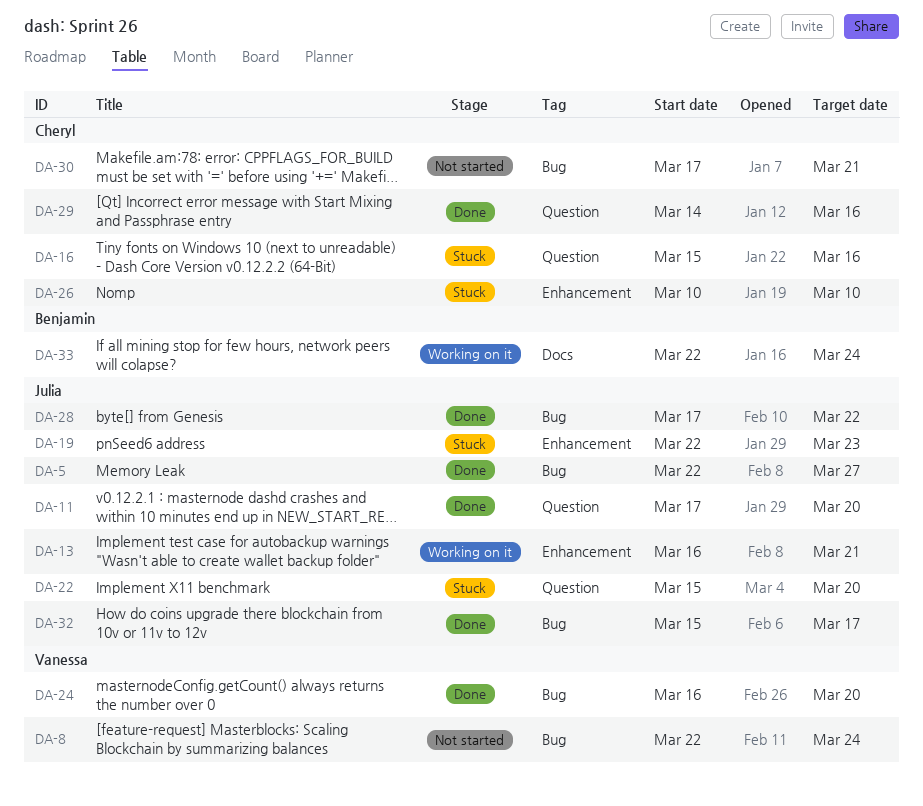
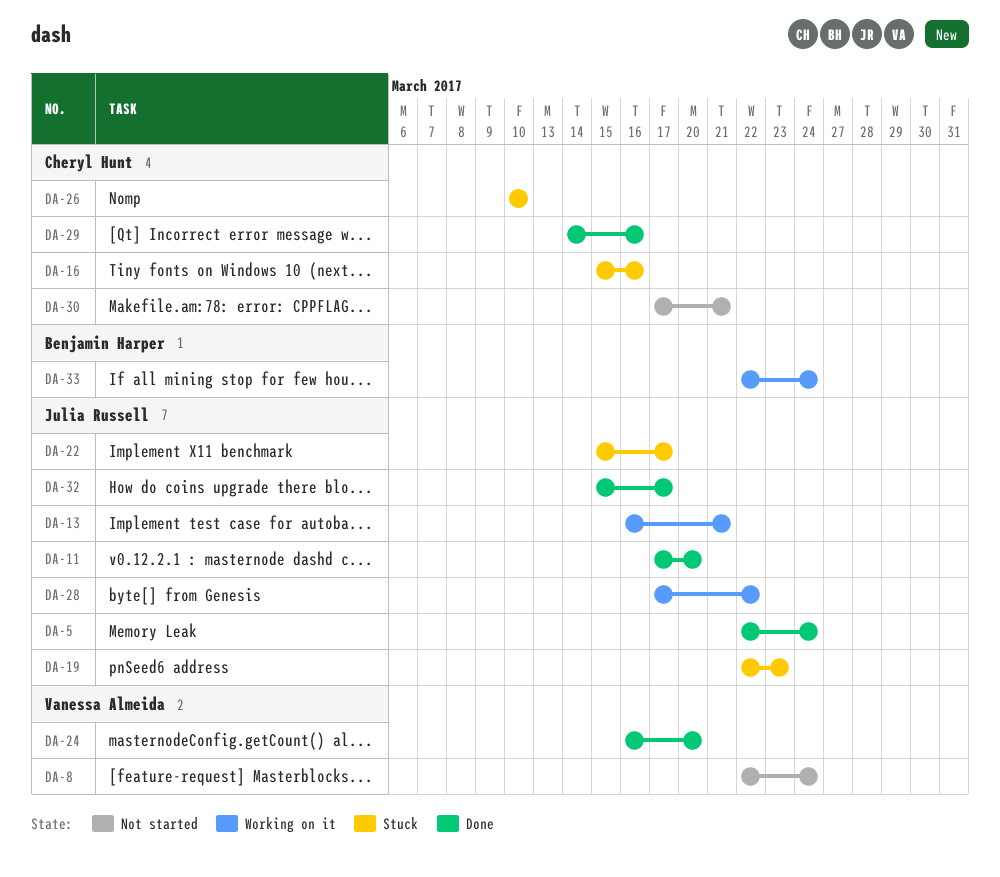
DA-5, due: Mar 27 -> Mar 24
DA-22, due: Mar 20 -> Mar 17
DA-28, status: Done -> Working on it

